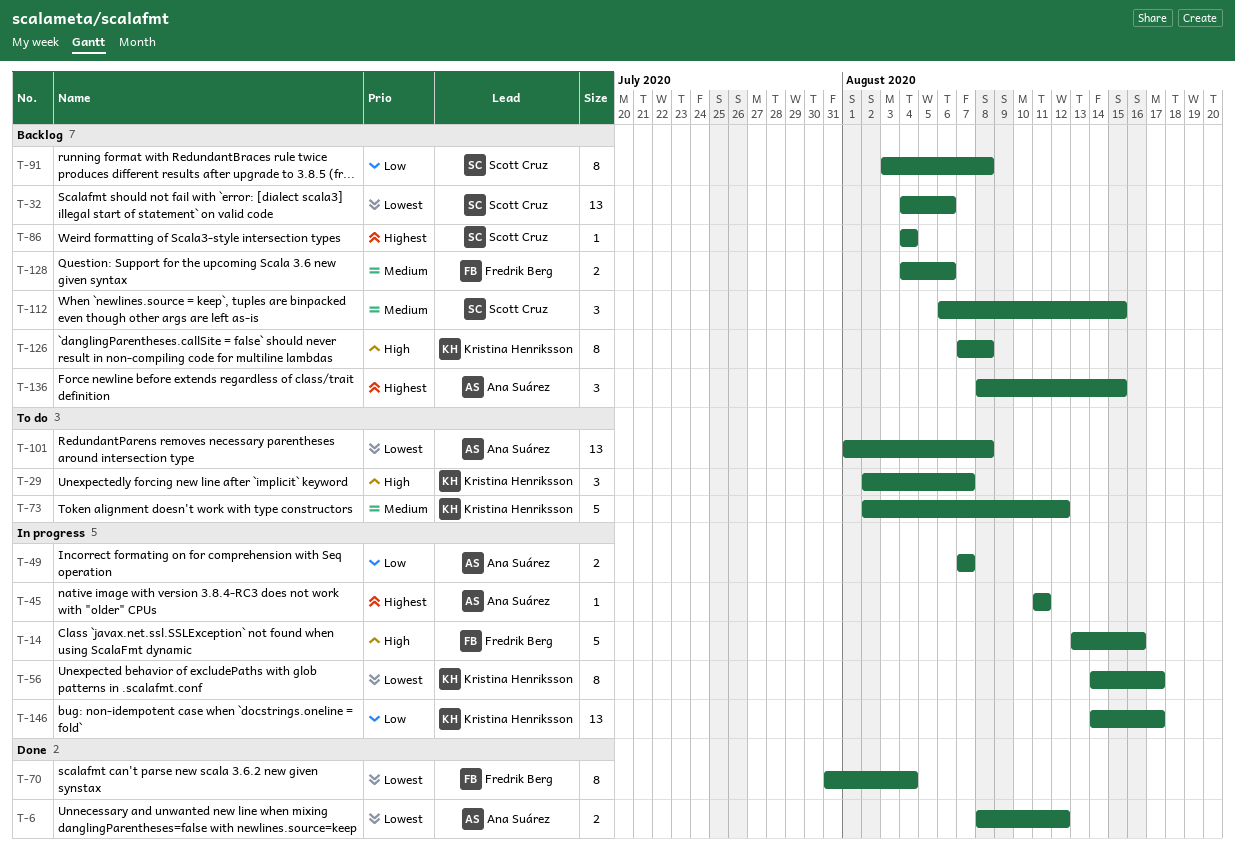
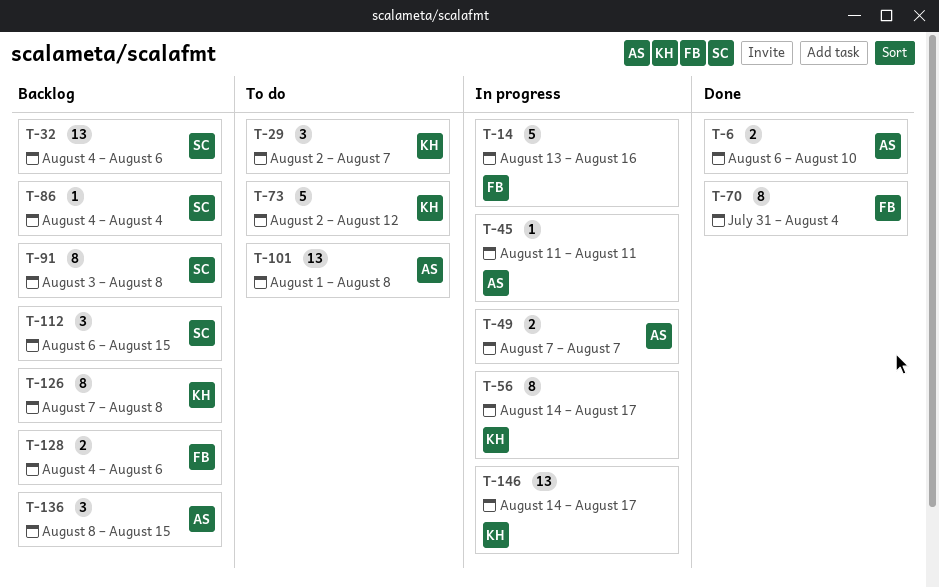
T-6, start: Aug 8 -> Aug 6
T-6, due: Aug 12 -> Aug 10

